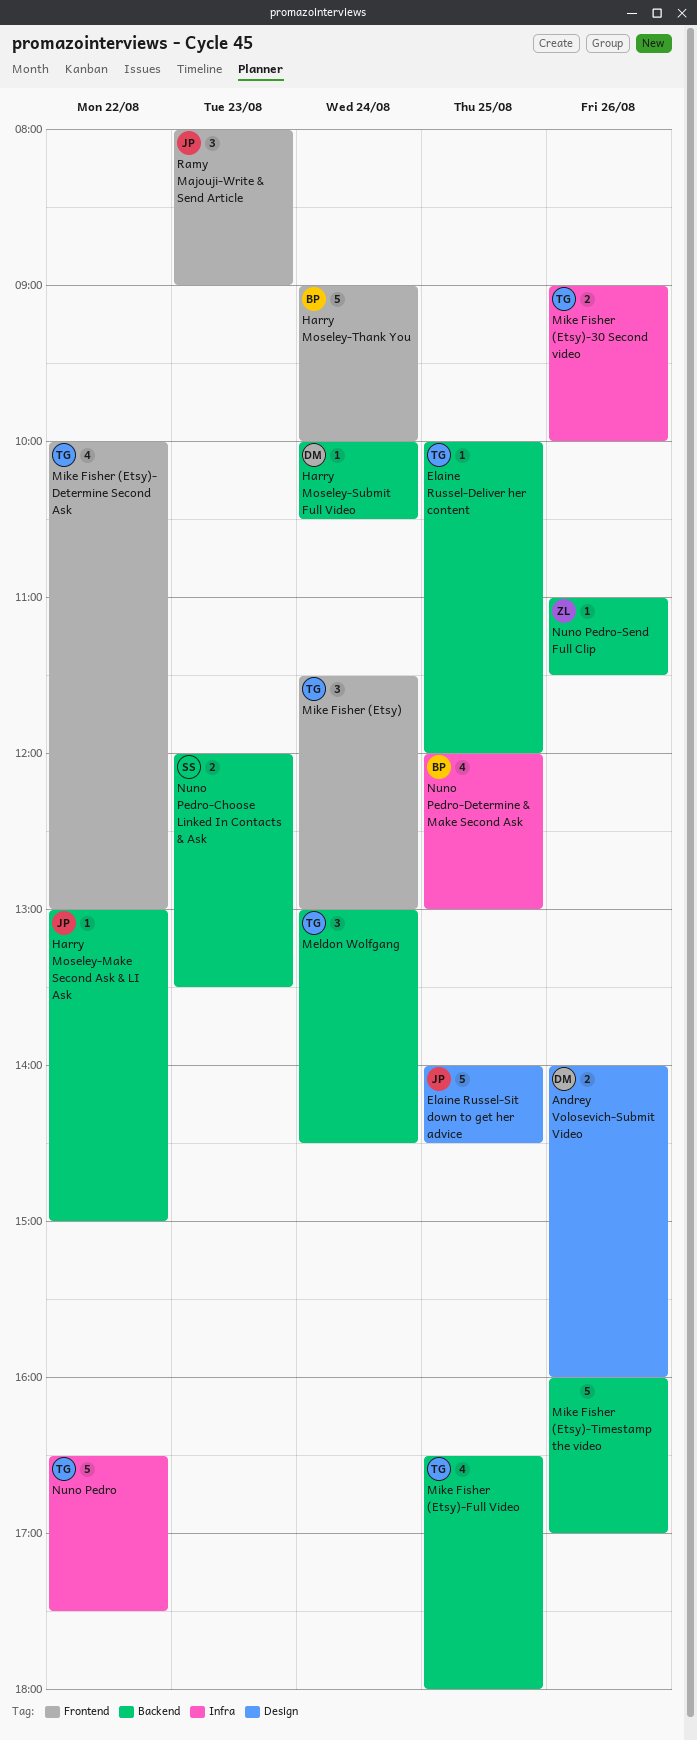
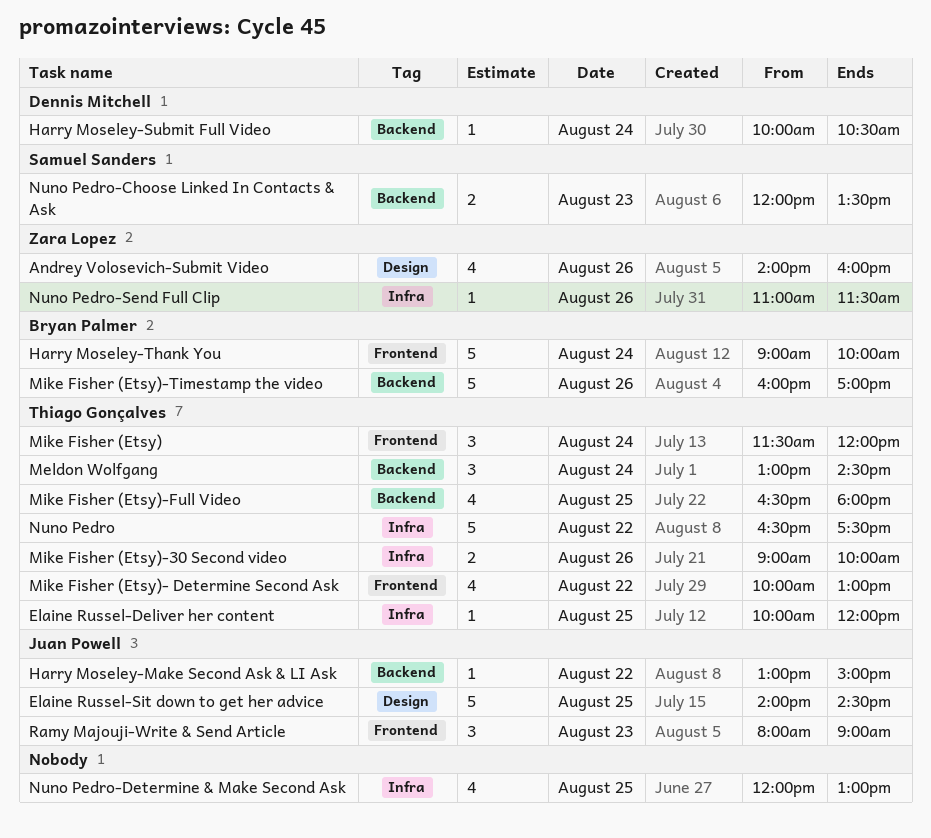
Andrey Volosevich-Submit Video, owner: Dennis Mitchell -> Zara Lopez
Andrey Volosevich-Submit Video, estimate: 2 -> 4
Elaine Russel-Deliver her content, label: Backend -> Infra
Mike Fisher (Etsy), ends: 13:00 -> 12:00
Mike Fisher (Etsy)-Timestamp the video, owner: none -> Bryan Palmer
Nuno Pedro-Determine & Make Second Ask, owner: Bryan Palmer -> none
Nuno Pedro-Send Full Clip, label: Backend -> Infra

